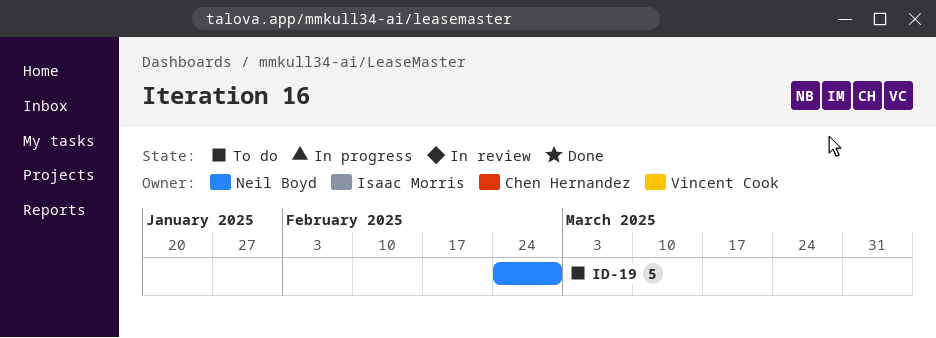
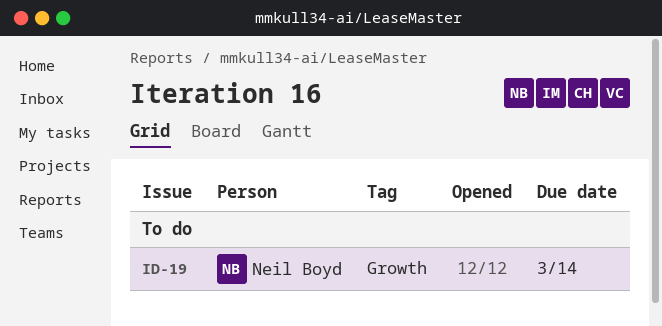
ID-19, due: Feb 28 -> Mar 14

